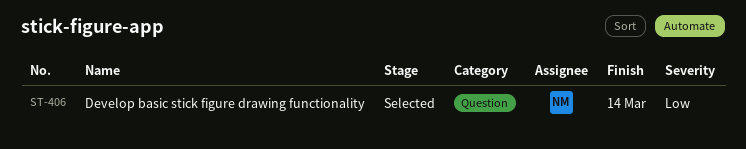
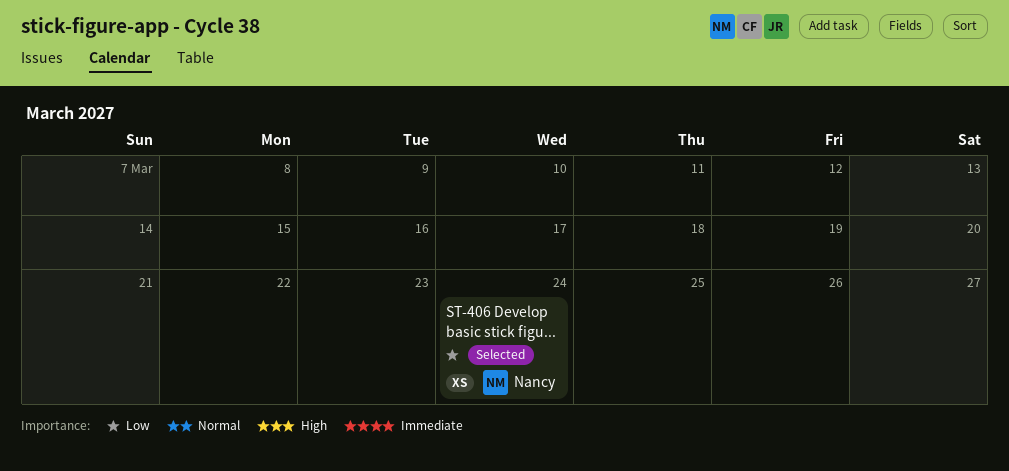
ST-406, due: Mar 14 -> Mar 24

